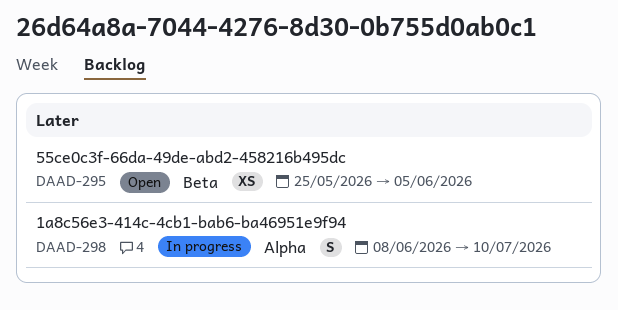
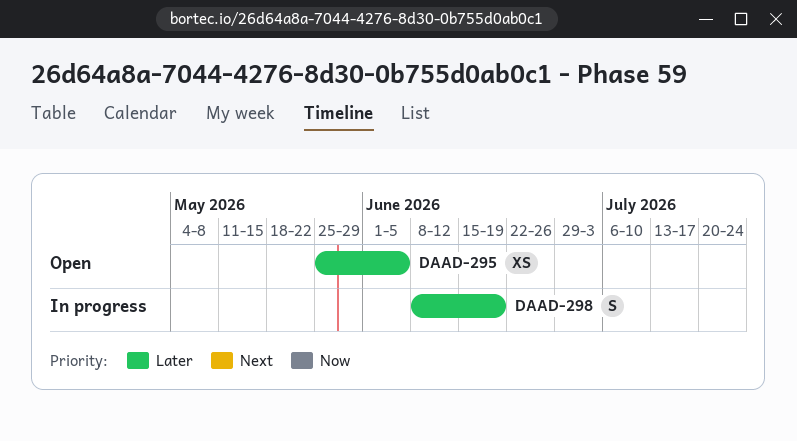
DAAD-298, due: Jul 10 -> Jun 19

